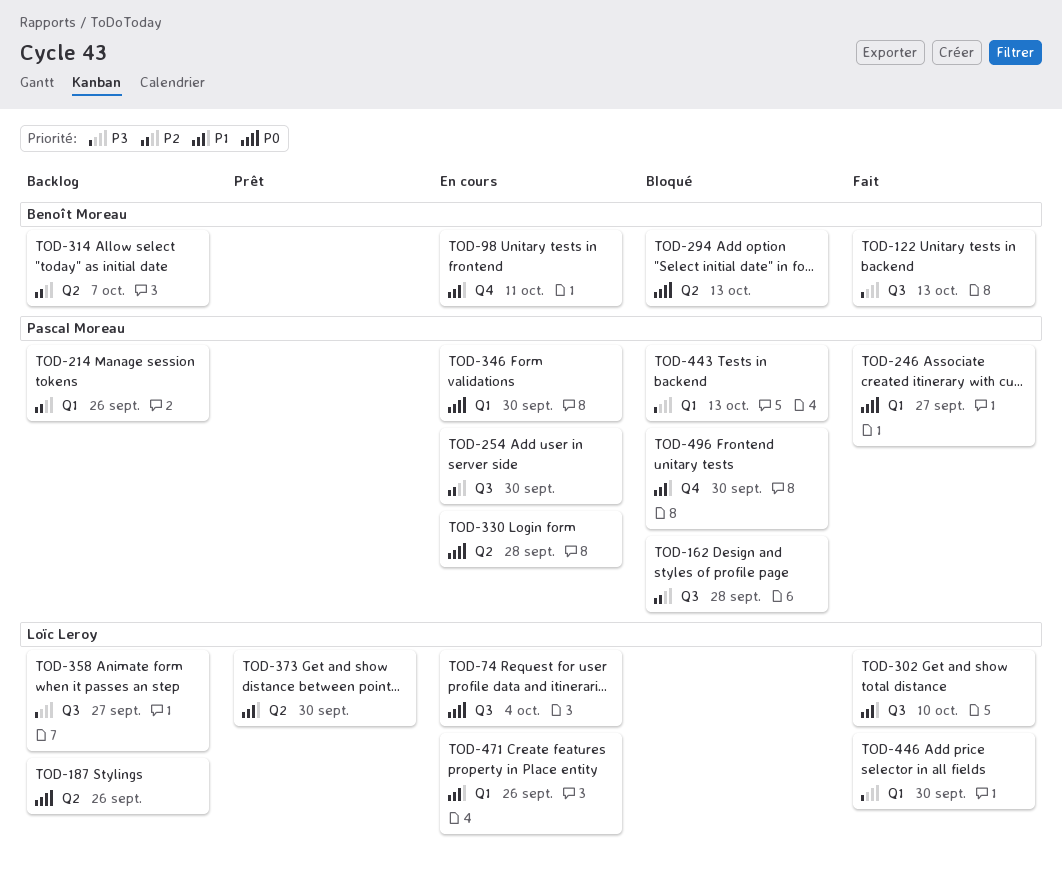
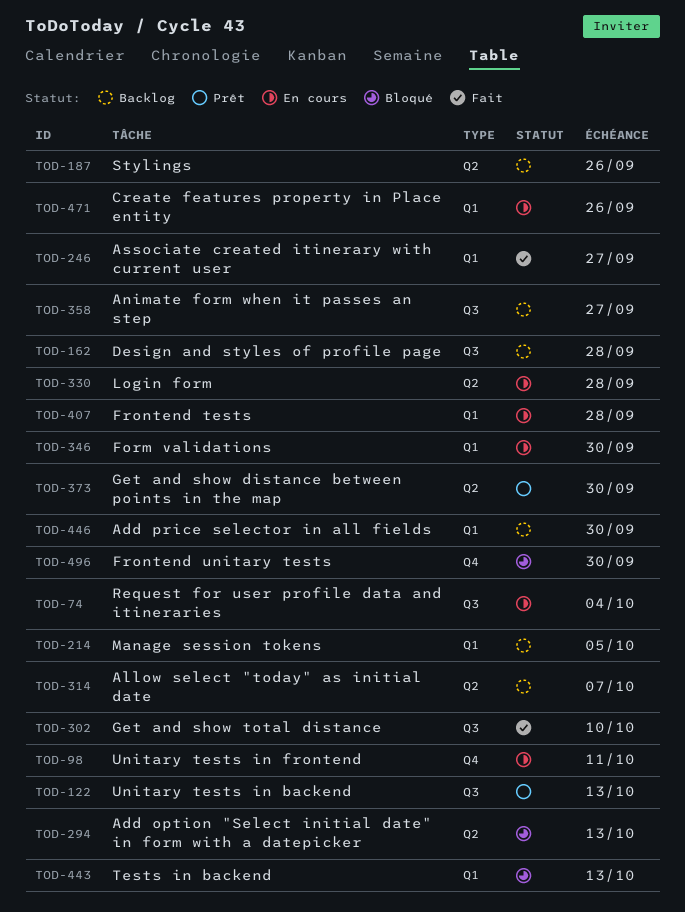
TOD-122, status: Fait -> Prêt
TOD-162, status: Bloqué -> Backlog
TOD-214, due: Sep 26 -> Oct 5
TOD-254: present -> none
TOD-407: none -> present
TOD-446, status: Fait -> Backlog

